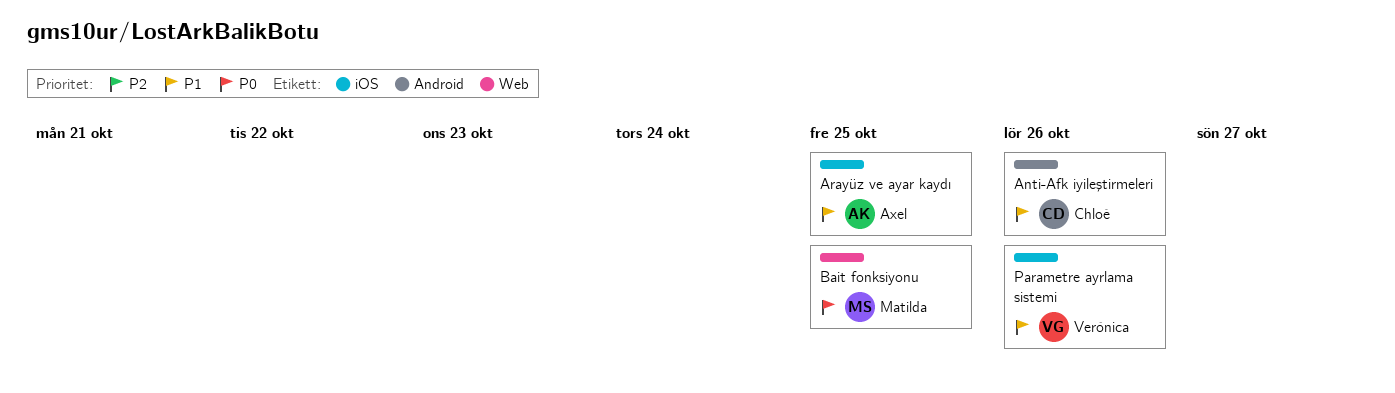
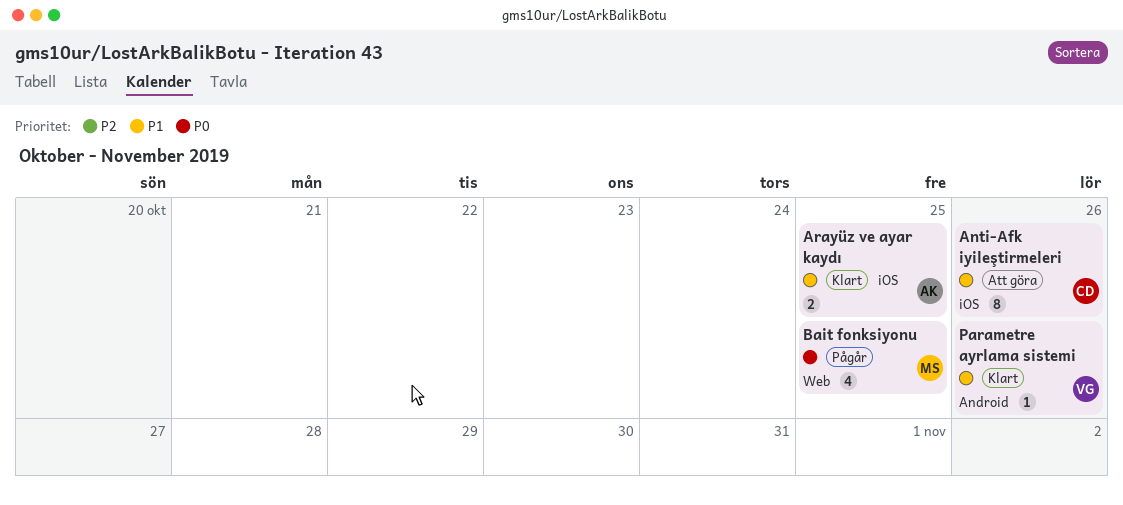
Anti-Afk iyileştirmeleri, label: Android -> iOS
Parametre ayrlama sistemi, label: iOS -> Android

